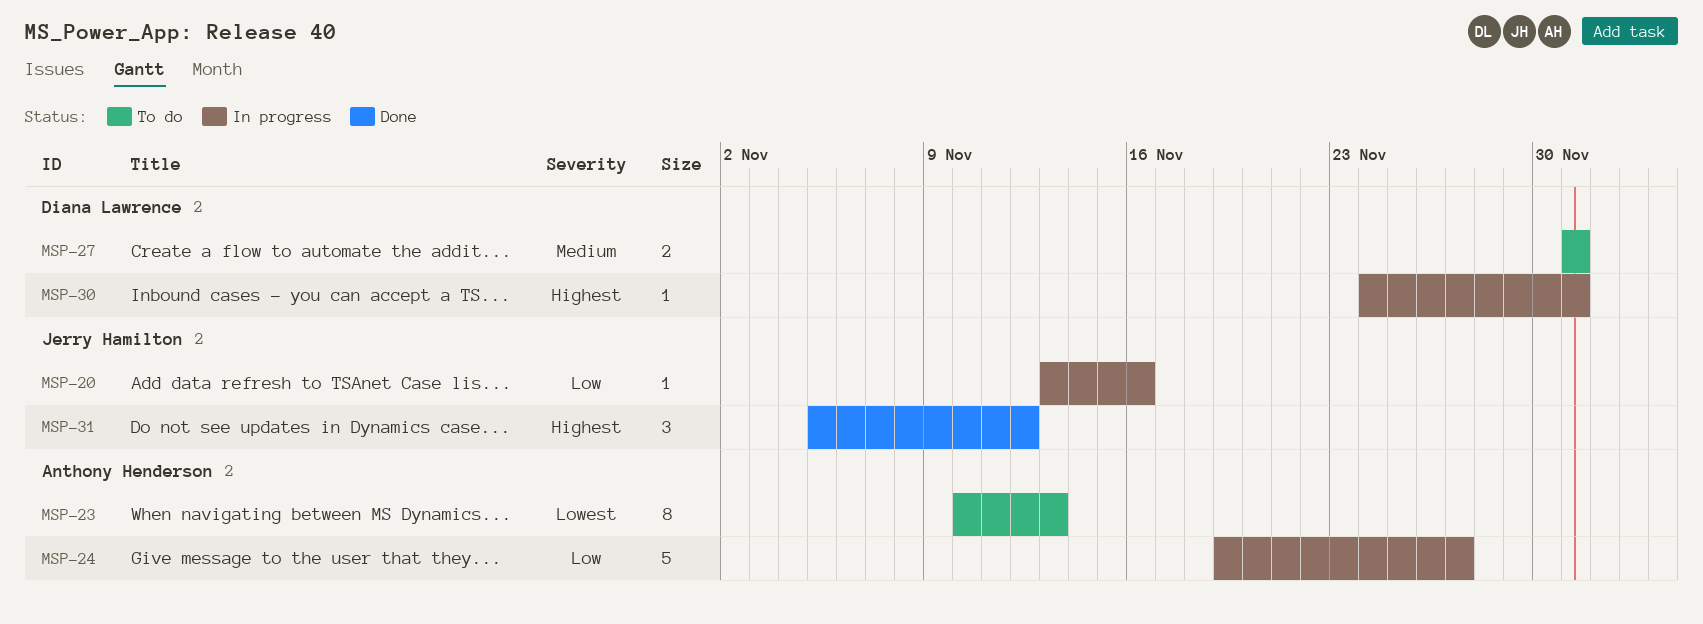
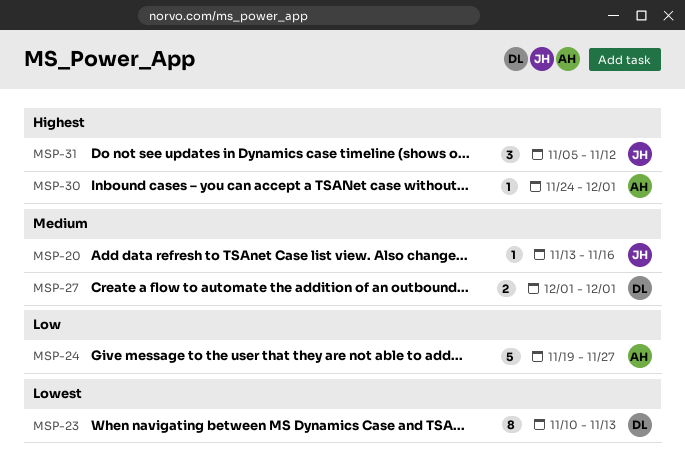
MSP-20, priority: Low -> Medium
MSP-23, owner: Anthony Henderson -> Diana Lawrence
MSP-30, owner: Diana Lawrence -> Anthony Henderson

